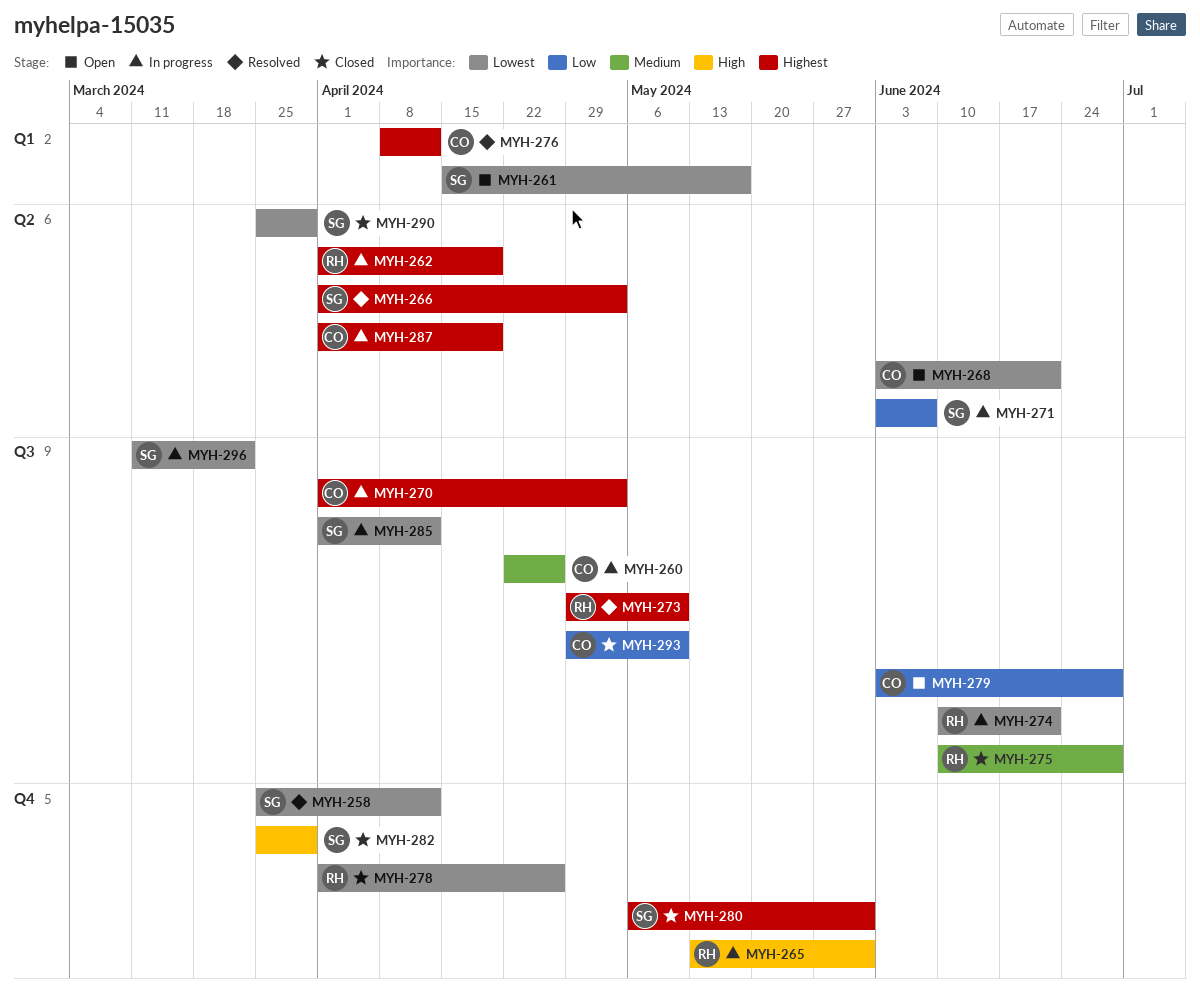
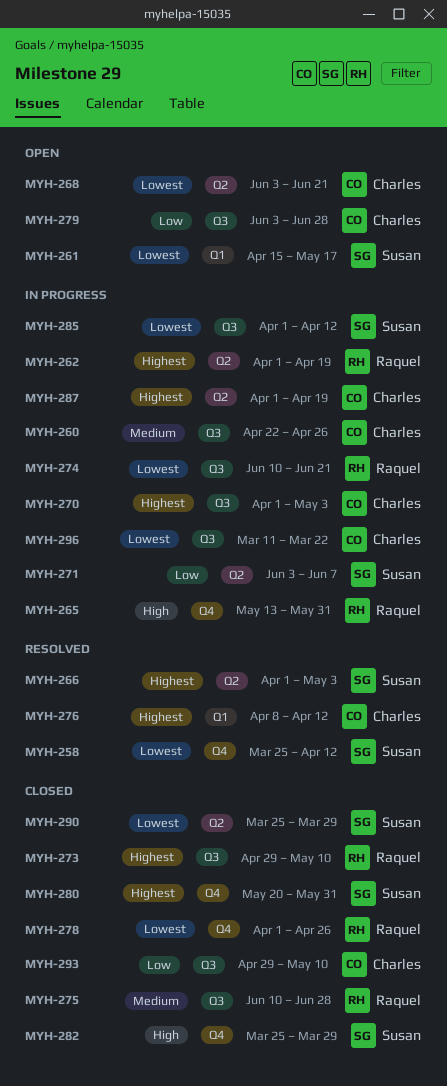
MYH-273, status: Resolved -> Closed
MYH-280, start: May 6 -> May 20
MYH-296, owner: Susan -> Charles

